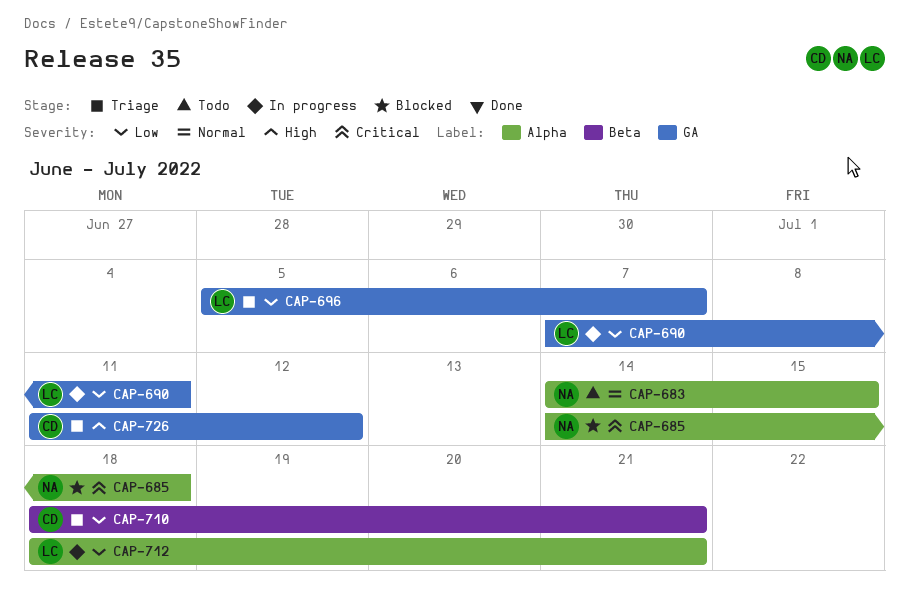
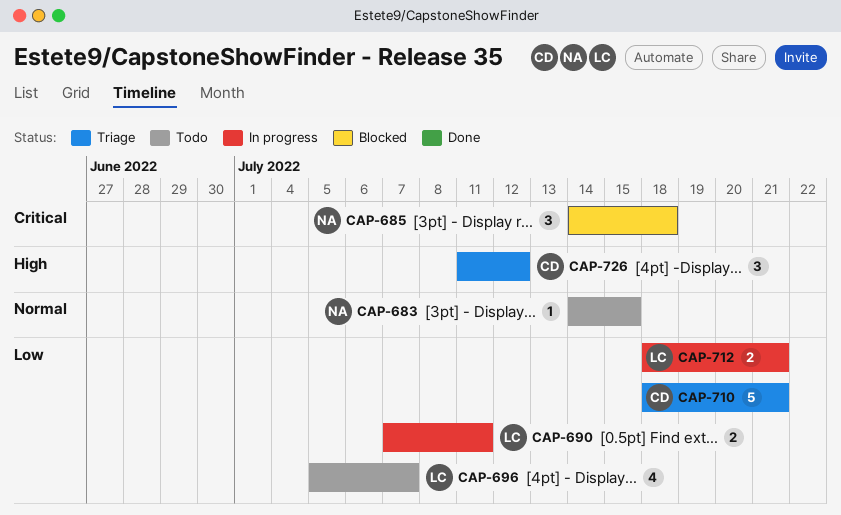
CAP-696, status: Triage -> Todo

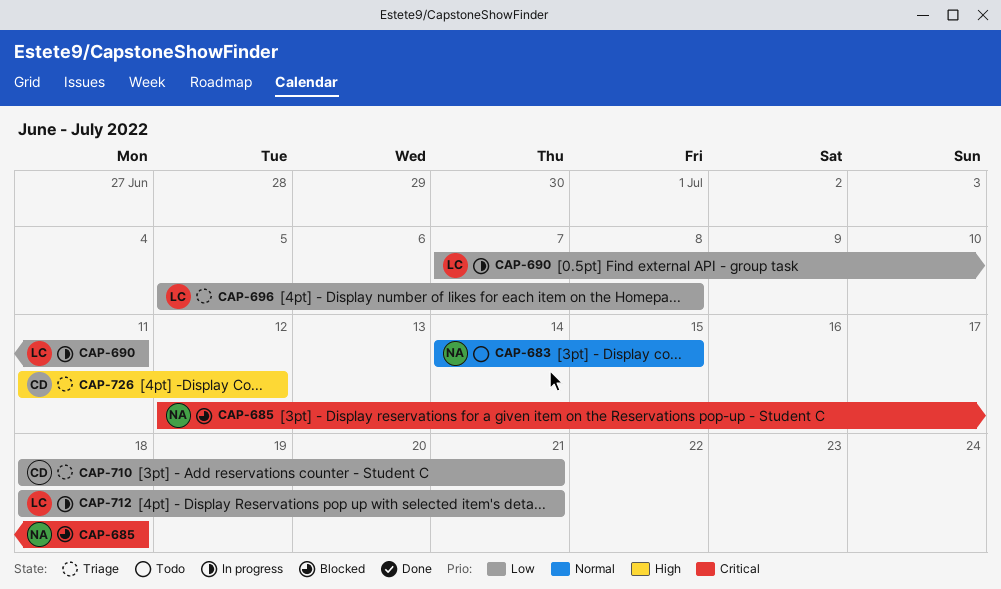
CAP-685, start: Jul 14 -> Jul 12
CAP-696, status: Todo -> Triage
CAP-696, due: Jul 7 -> Jul 8

